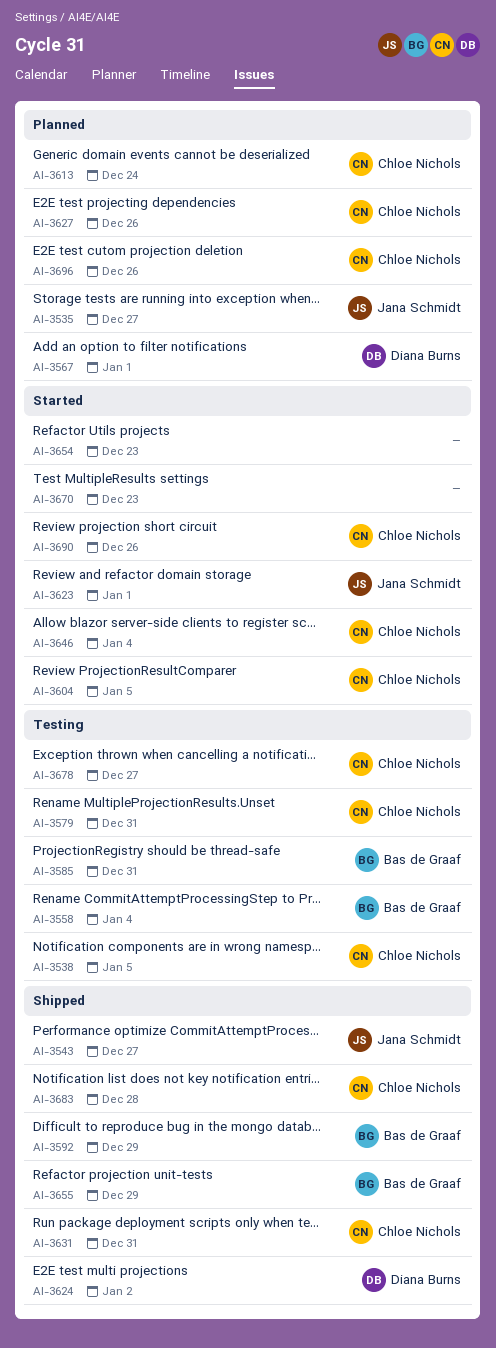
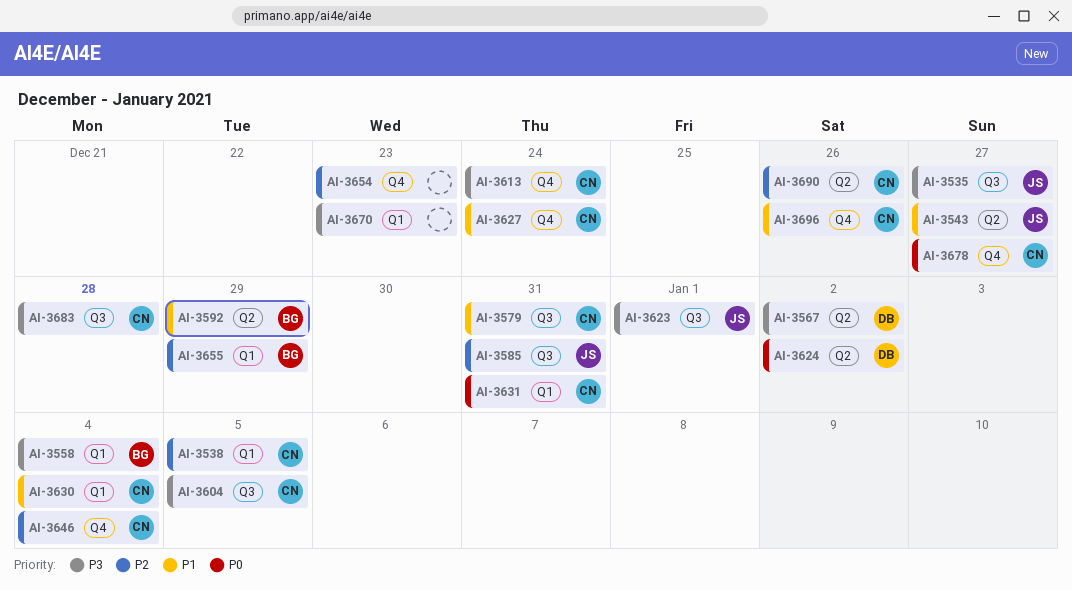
AI-3567, due: Jan 1 -> Jan 2
AI-3585, owner: Bas de Graaf -> Jana Schmidt
AI-3627, due: Dec 26 -> Dec 24
AI-3630: none -> present

